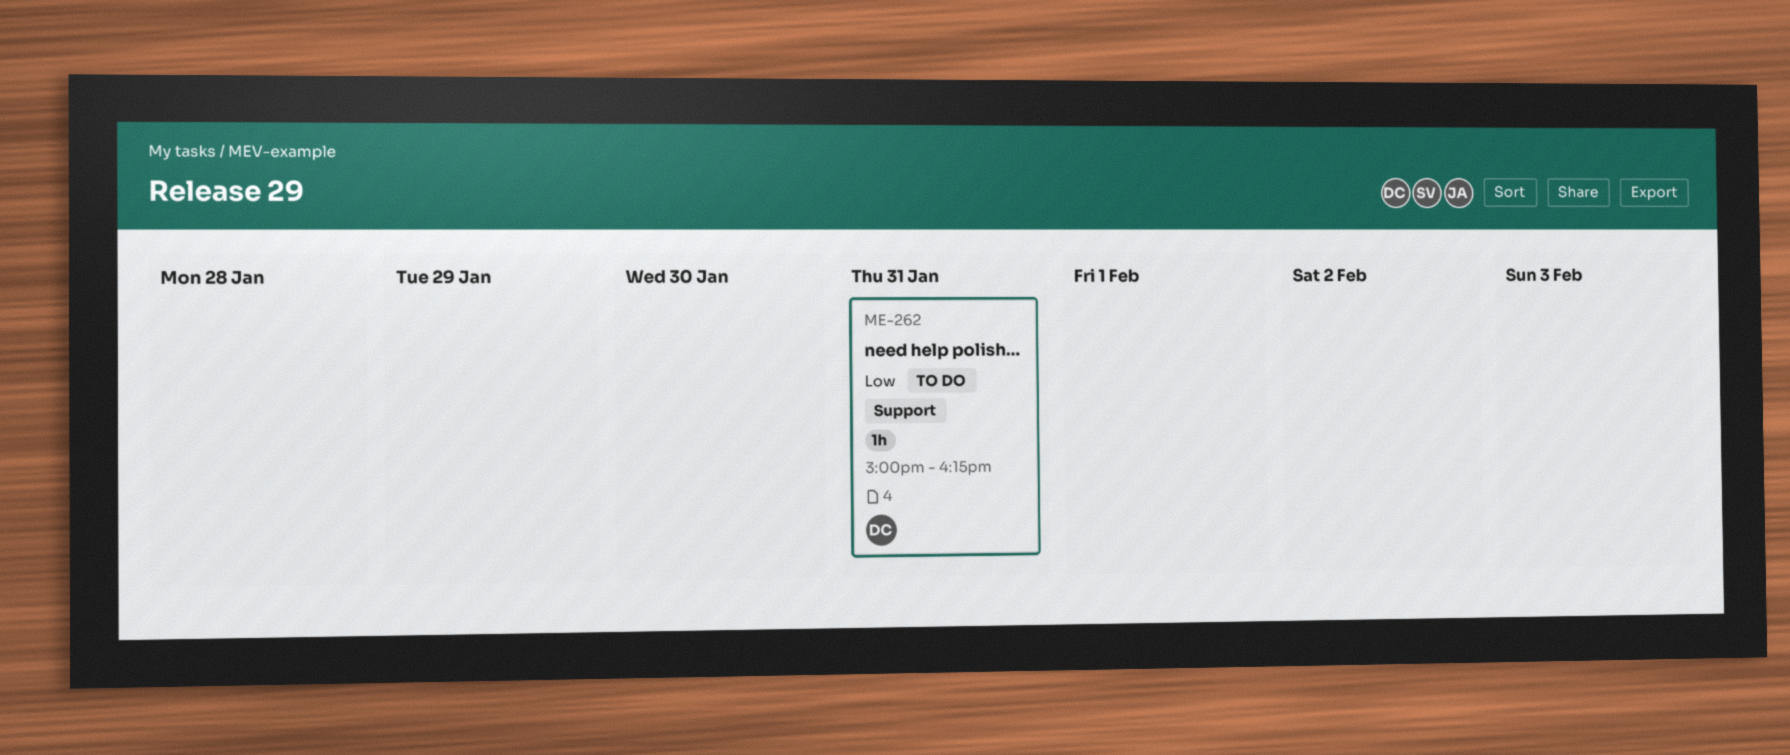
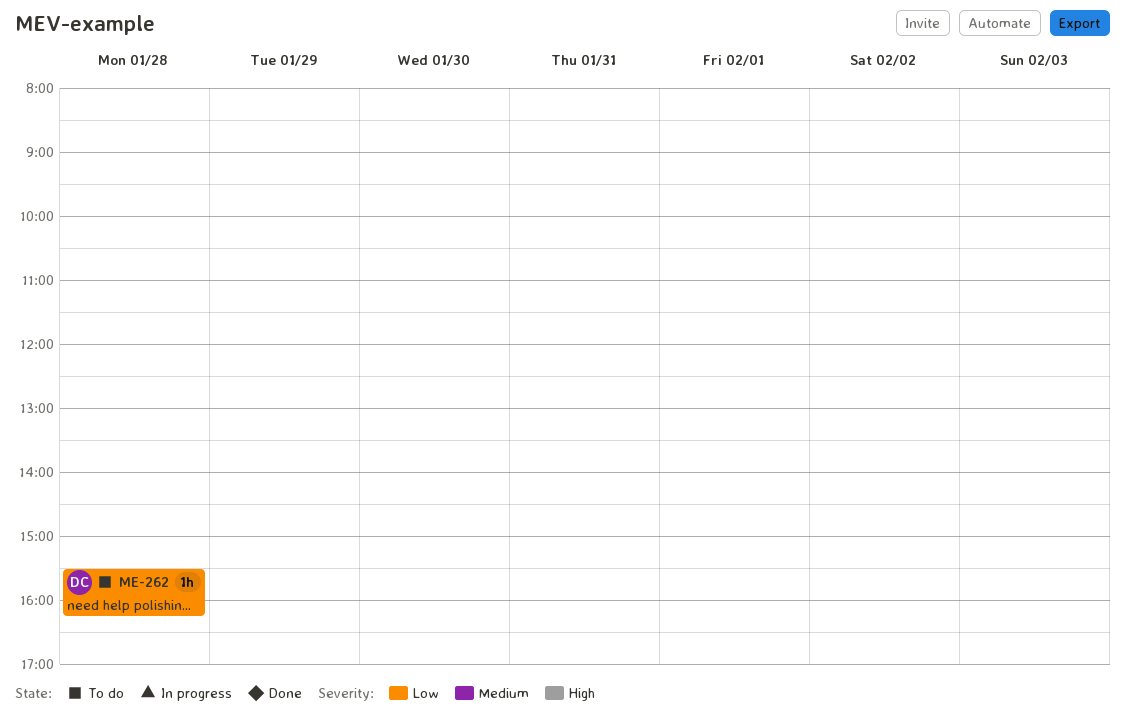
ME-262, day: Jan 31 -> Jan 28
ME-262, begins: 15:00 -> 15:30

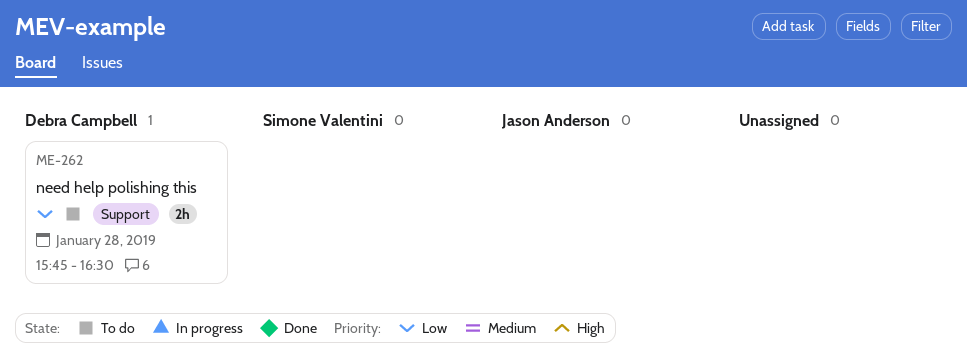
ME-262, estimate: 1h -> 2h
ME-262, begins: 15:30 -> 15:45
ME-262, ends: 16:15 -> 16:30

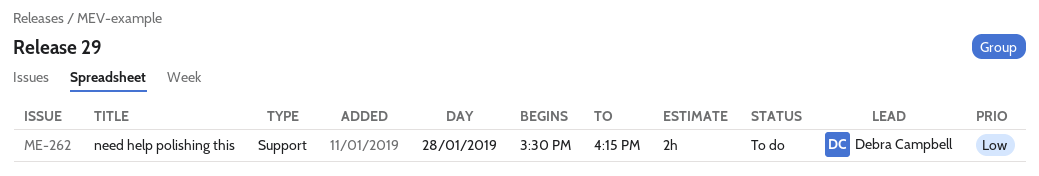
ME-262, begins: 15:45 -> 15:30
ME-262, ends: 16:30 -> 16:15

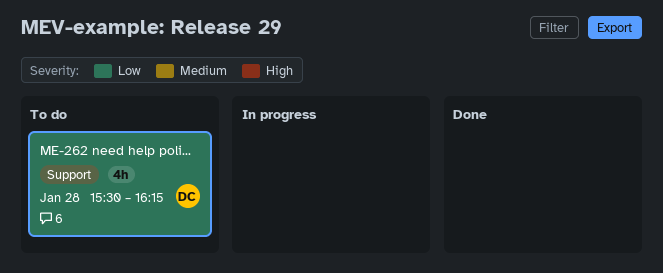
ME-262, estimate: 2h -> 4h

